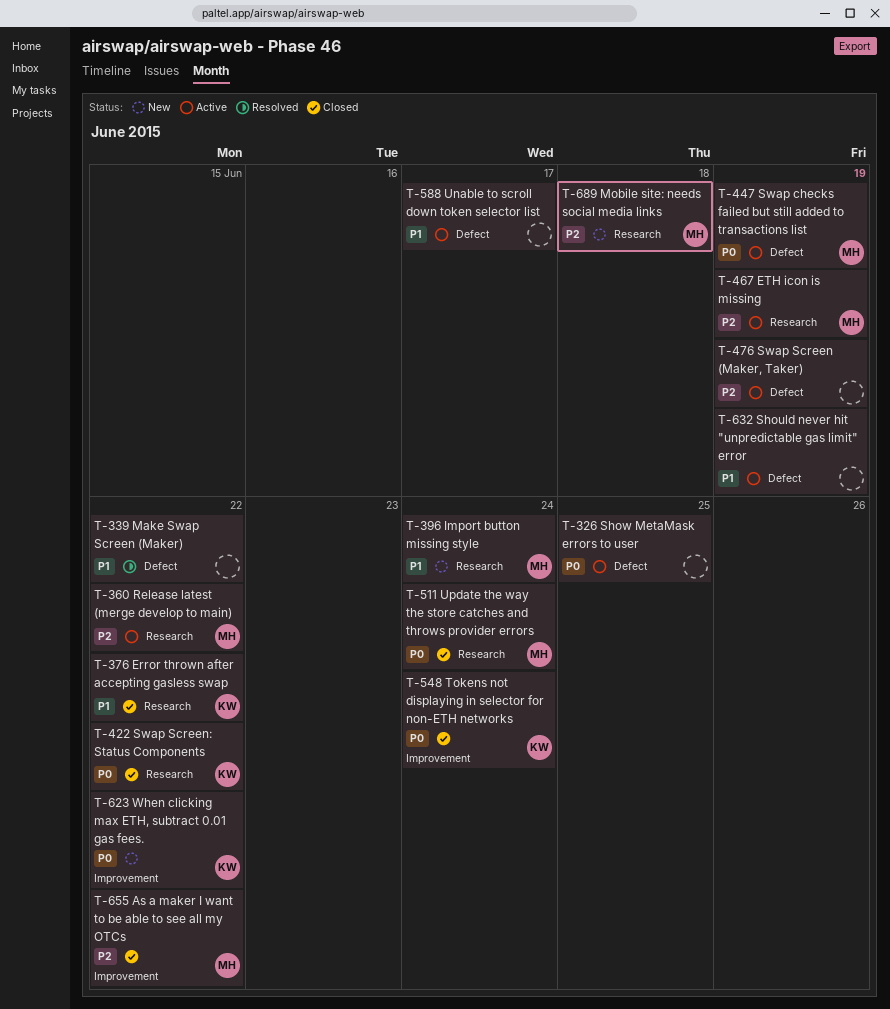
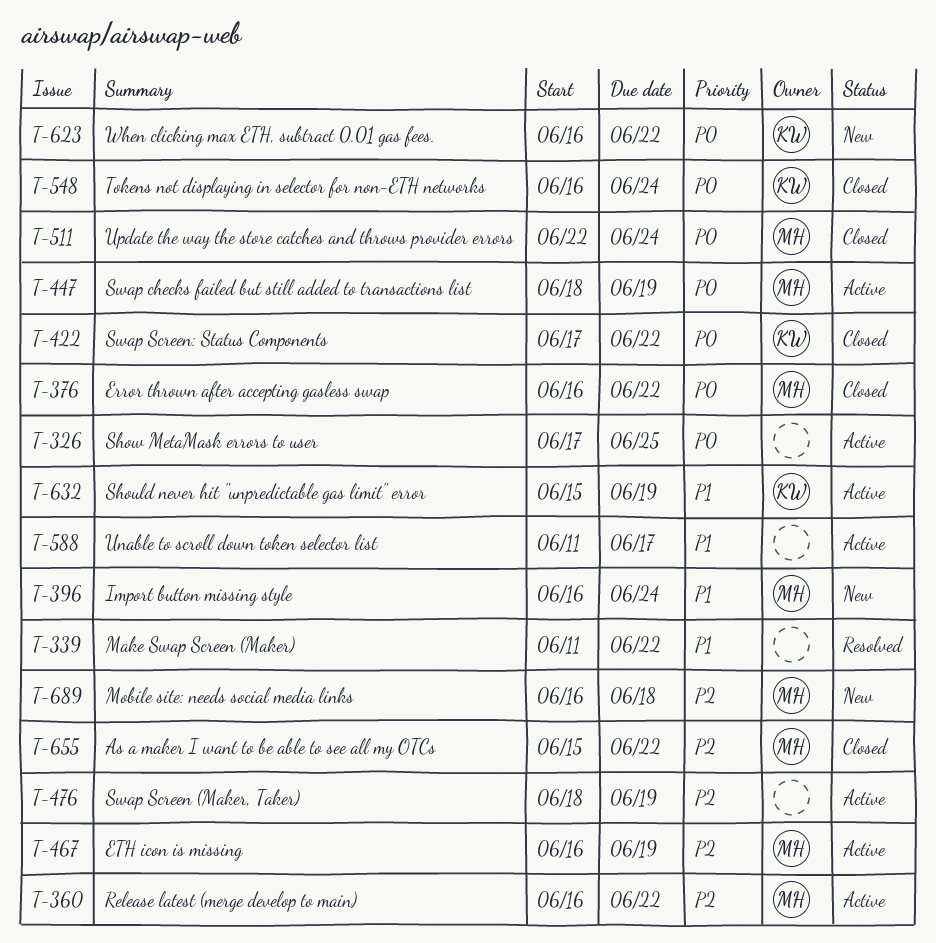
T-376, owner: KW -> MH
T-376, priority: P1 -> P0
T-632, owner: none -> KW

